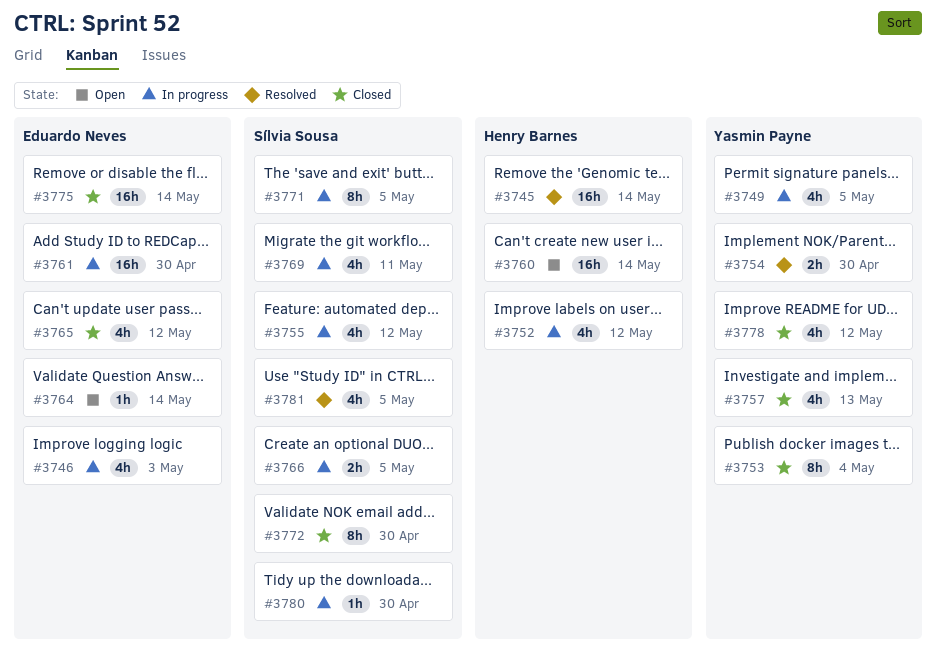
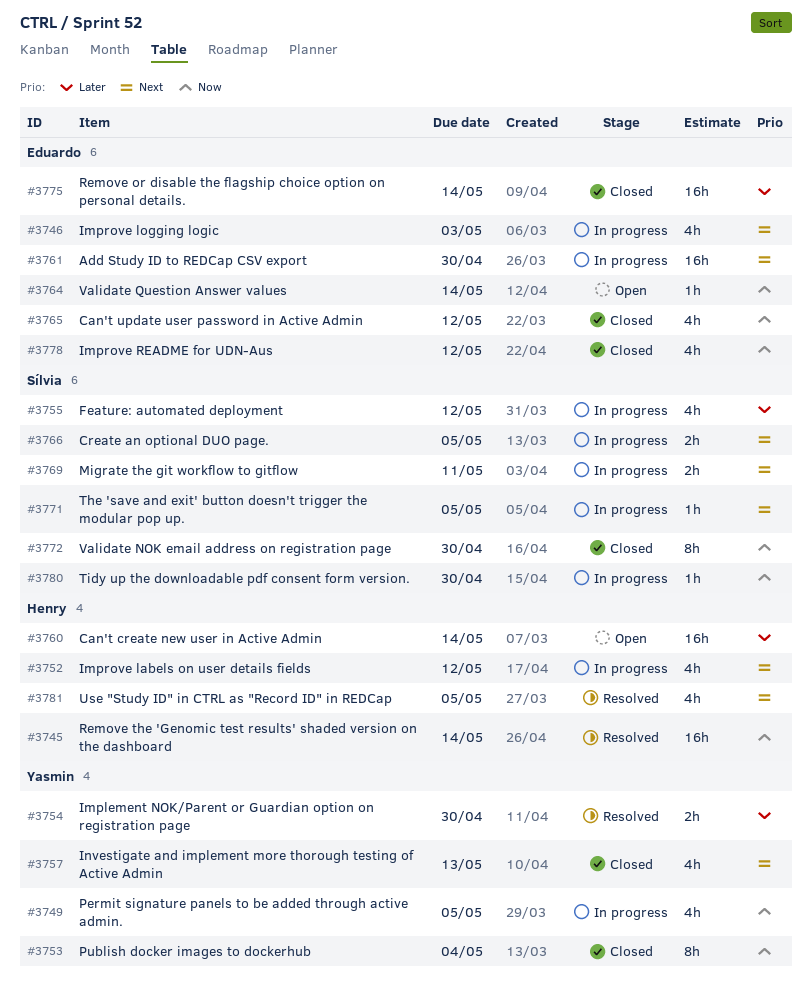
#3769, estimate: 4h -> 2h
#3771, estimate: 8h -> 1h
#3778, owner: Yasmin Payne -> Eduardo Neves
#3781, owner: Sílvia Sousa -> Henry Barnes

